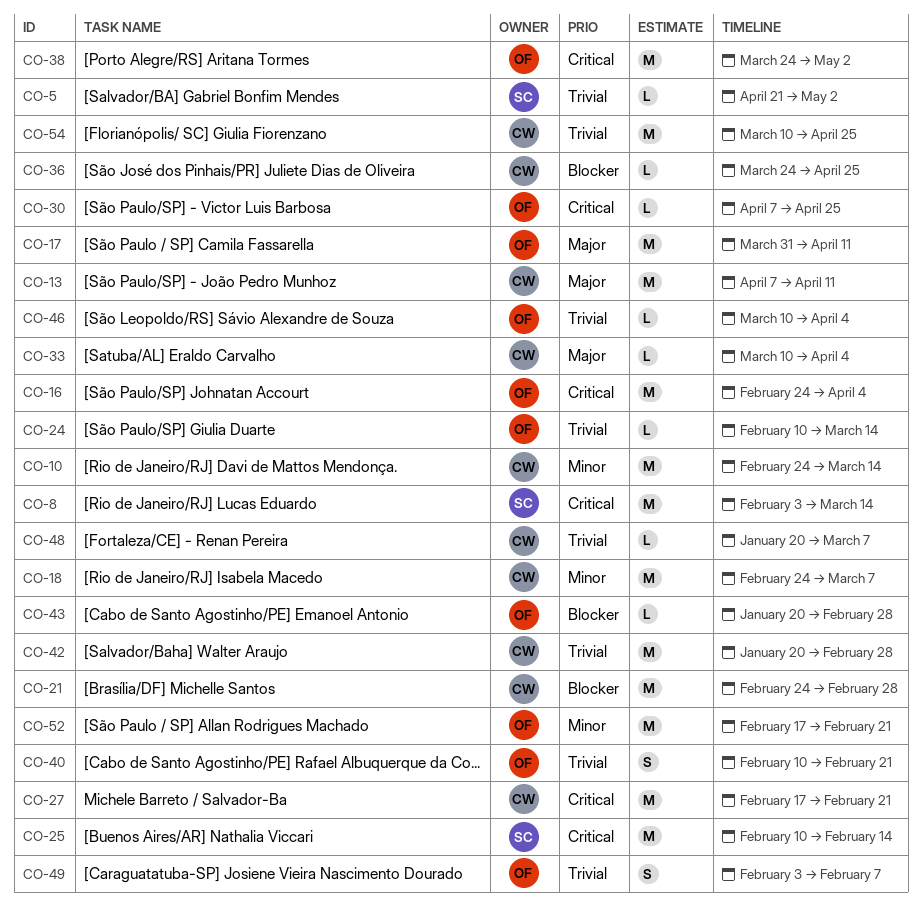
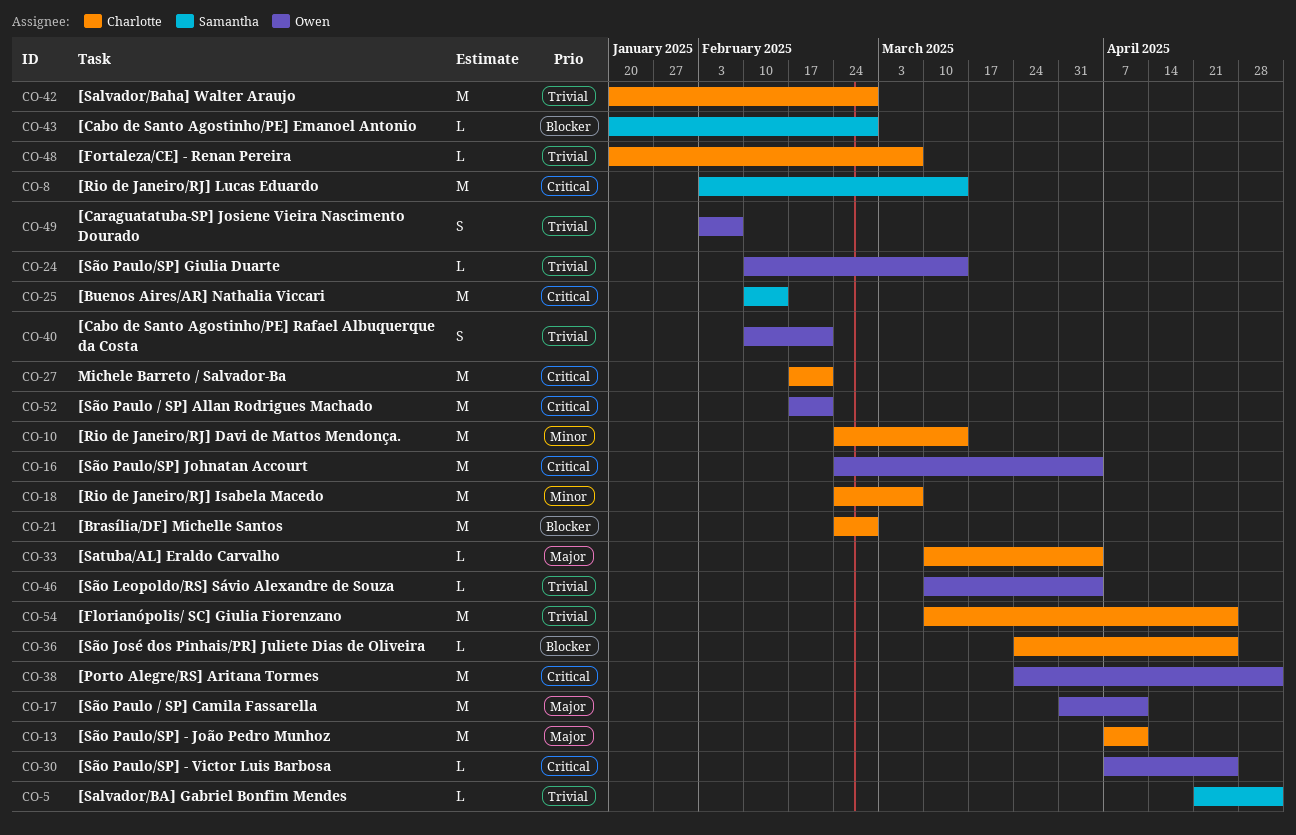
CO-43, owner: Owen -> Samantha
CO-52, priority: Minor -> Critical

